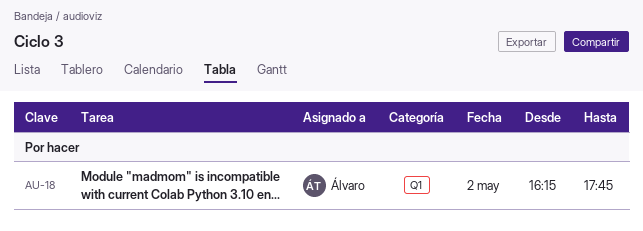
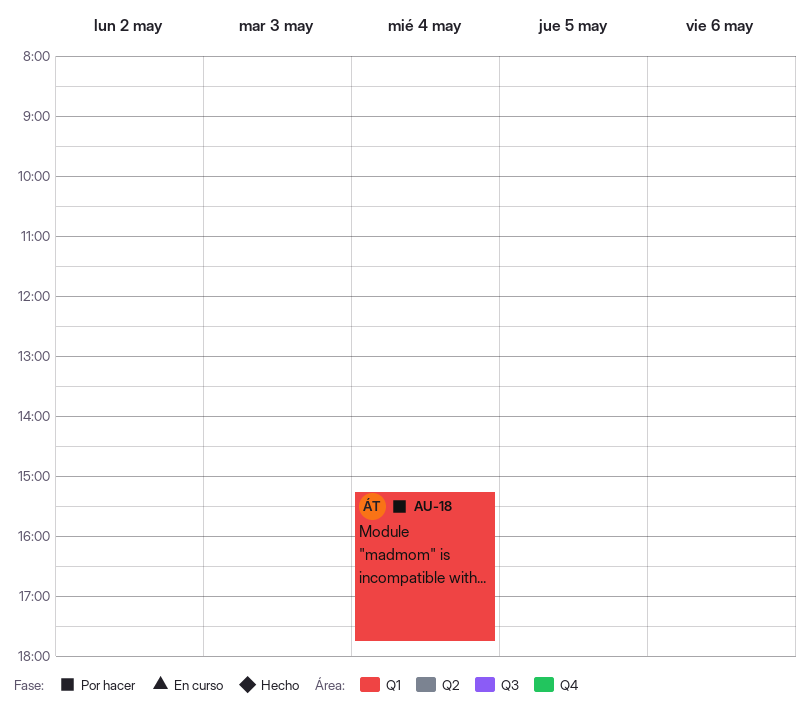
AU-18, day: May 2 -> May 4
AU-18, begins: 16:15 -> 15:15

